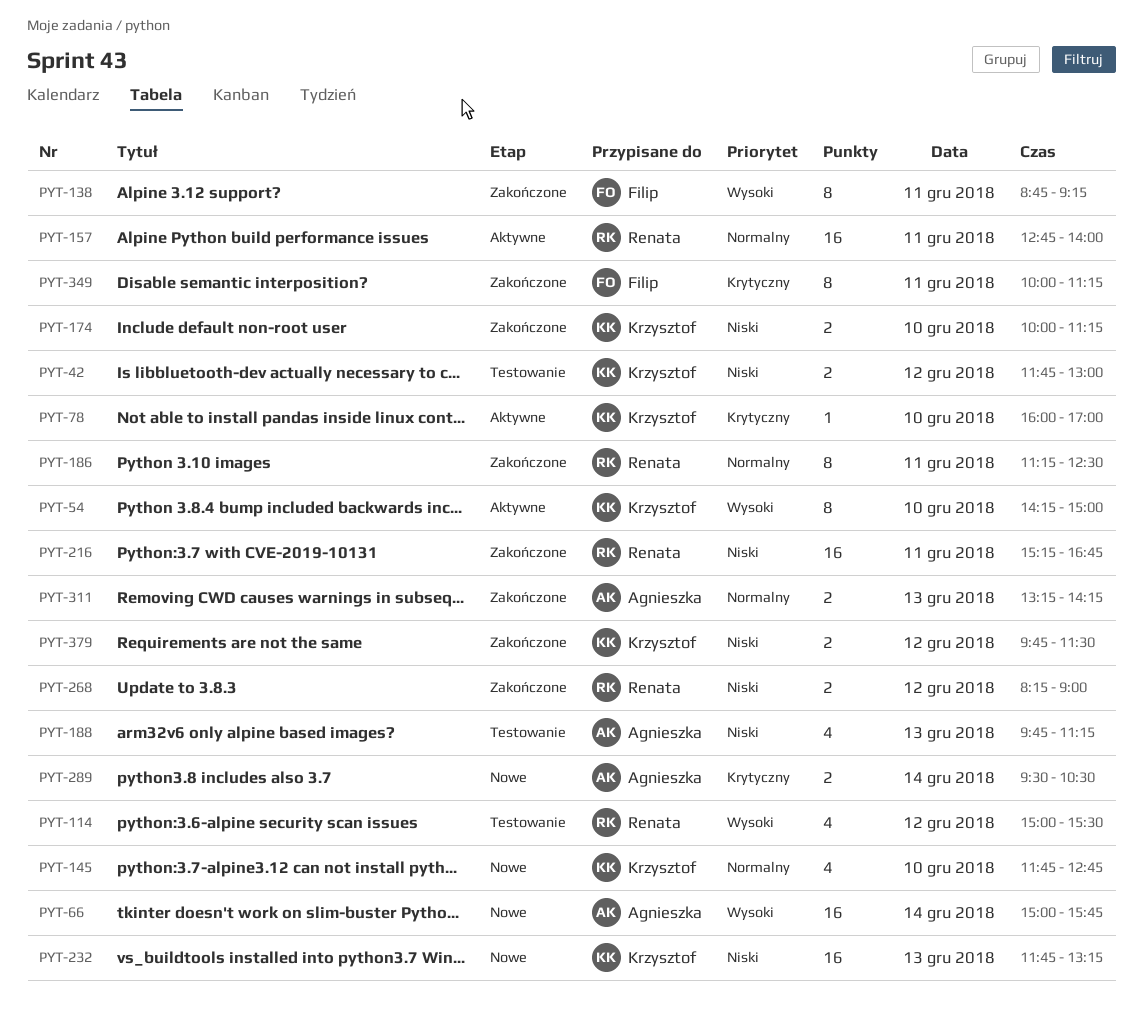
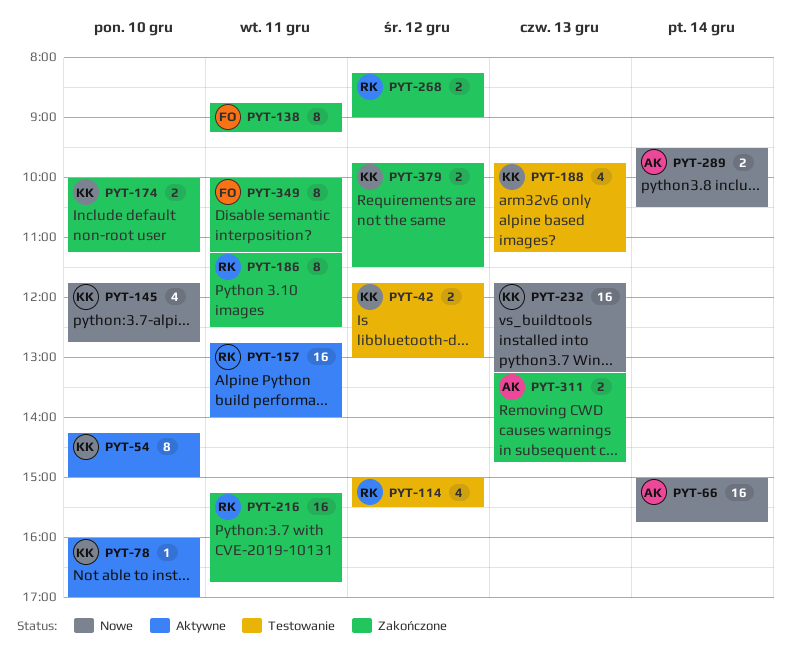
PYT-188, owner: Agnieszka -> Krzysztof
PYT-311, ends: 14:15 -> 14:45

